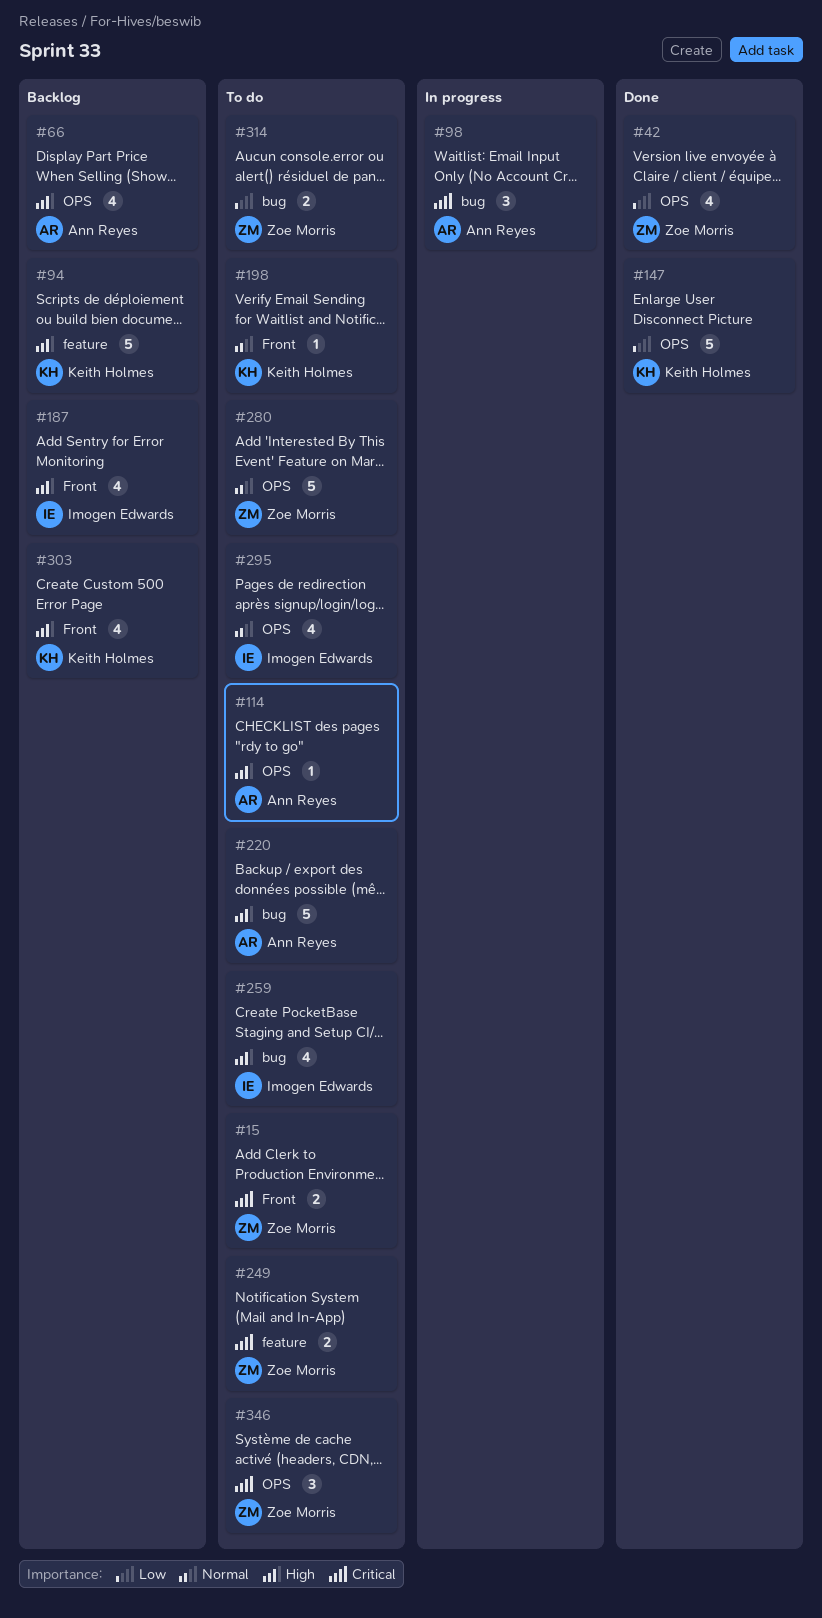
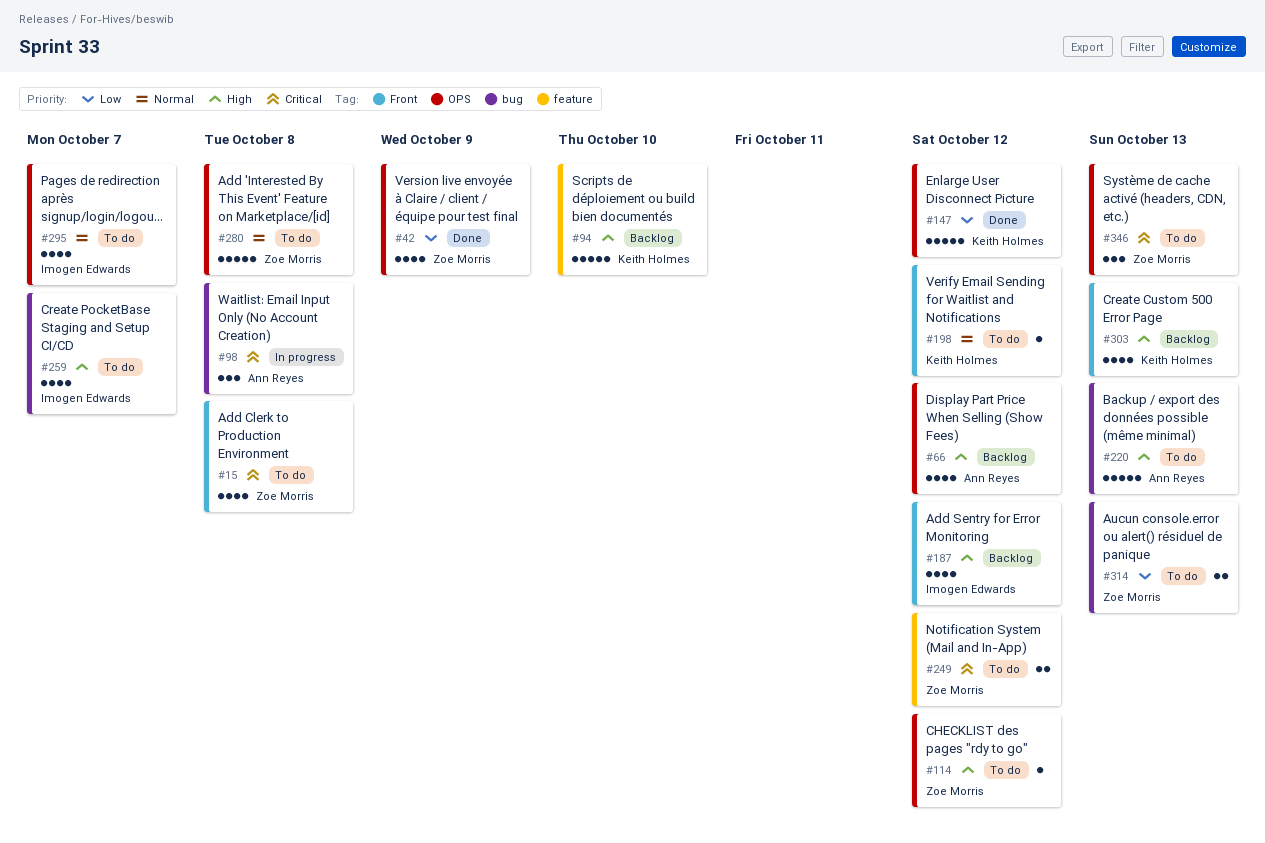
#15, estimate: 2 -> 4
#114, owner: Ann Reyes -> Zoe Morris

